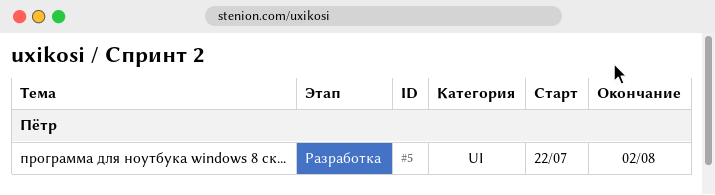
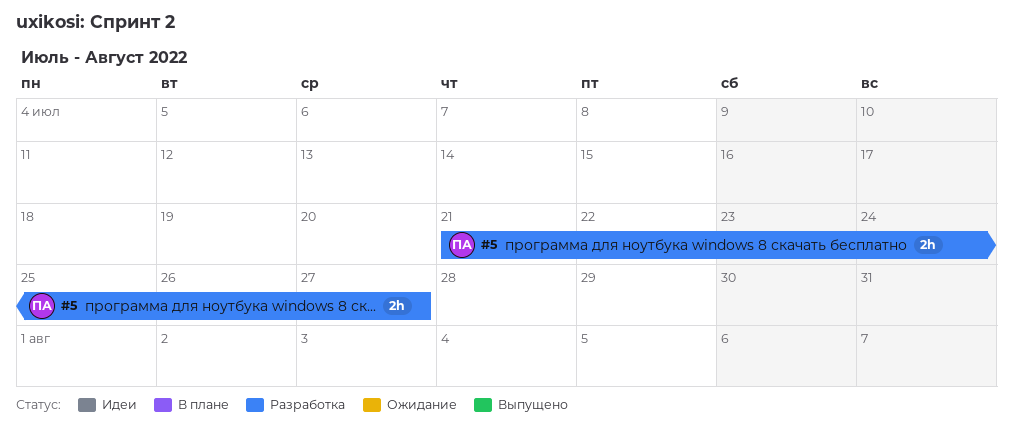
#5, start: Jul 22 -> Jul 21
#5, due: Aug 2 -> Jul 27

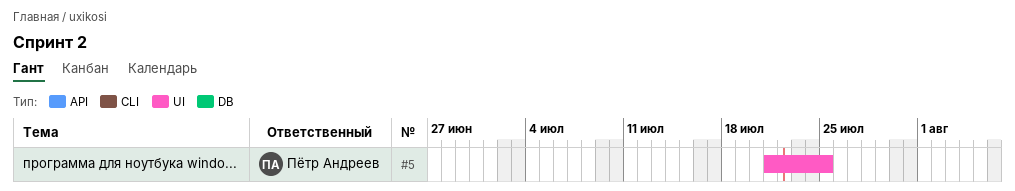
#5, due: Jul 27 -> Jul 25

